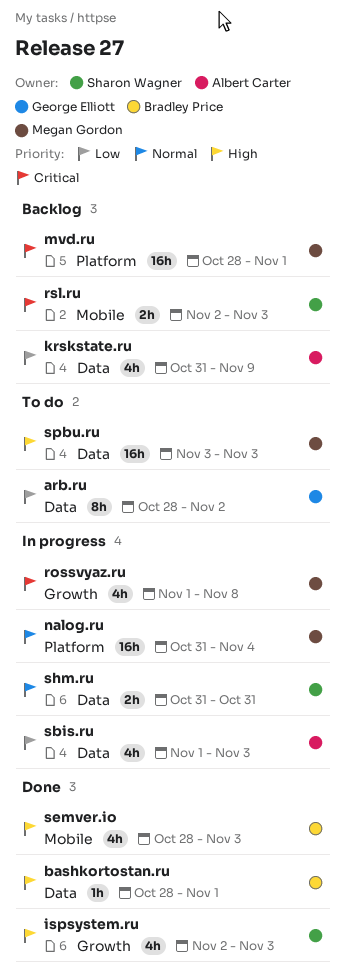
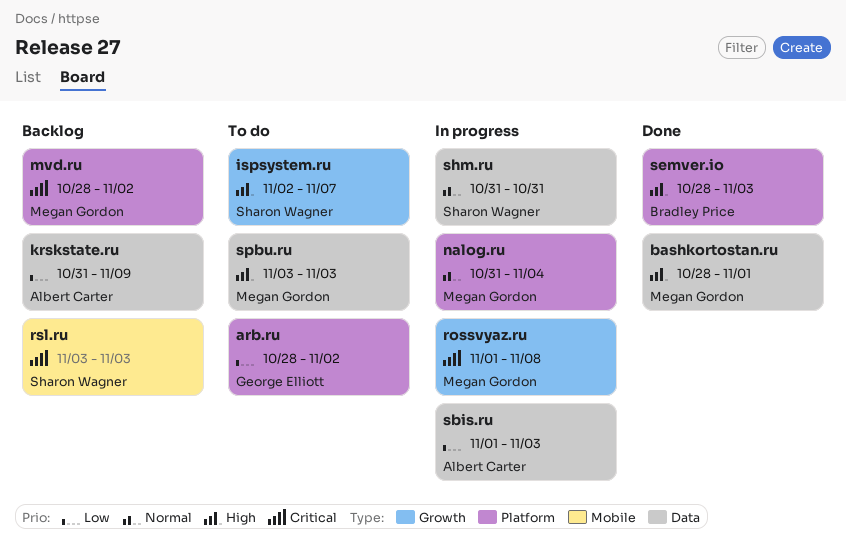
arb.ru, label: Data -> Platform
bashkortostan.ru, owner: Bradley Price -> Megan Gordon
ispsystem.ru, status: Done -> To do
ispsystem.ru, due: Nov 3 -> Nov 7
mvd.ru, due: Nov 1 -> Nov 2
rsl.ru, start: Nov 2 -> Nov 3
semver.io, label: Mobile -> Platform

